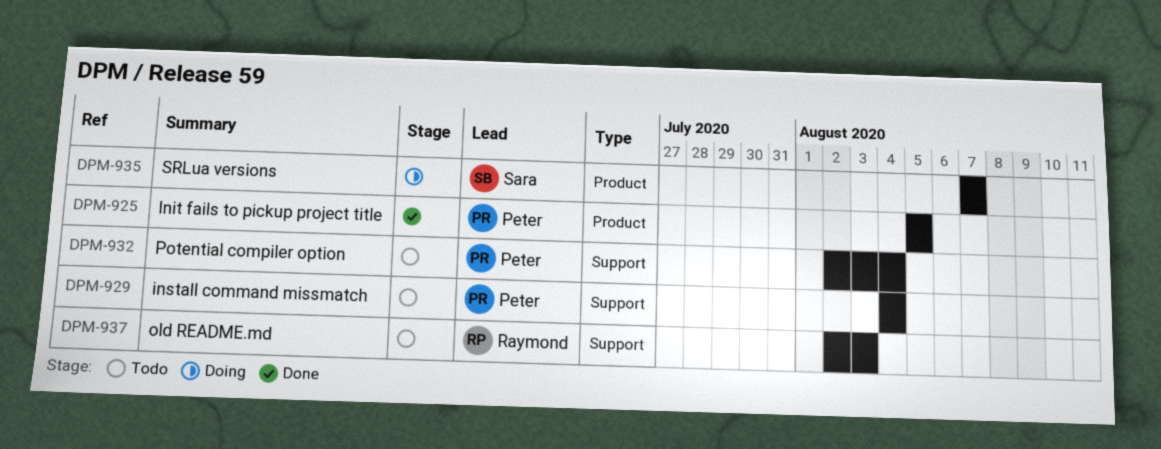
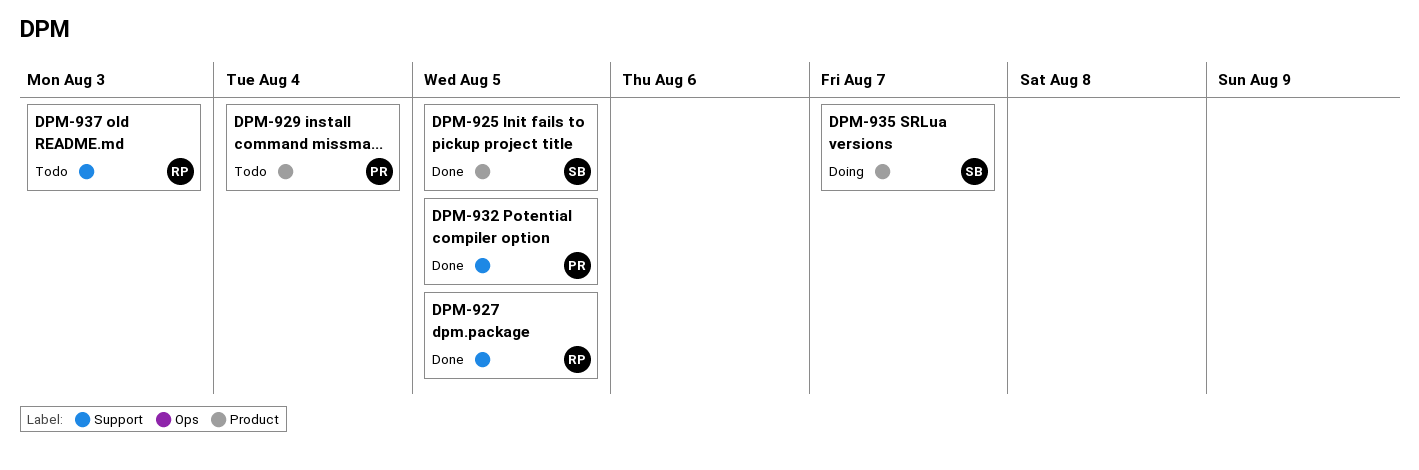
DPM-925, owner: Peter -> Sara
DPM-927: none -> present
DPM-929, label: Support -> Product
DPM-932, status: Todo -> Done
DPM-932, due: Aug 4 -> Aug 5

